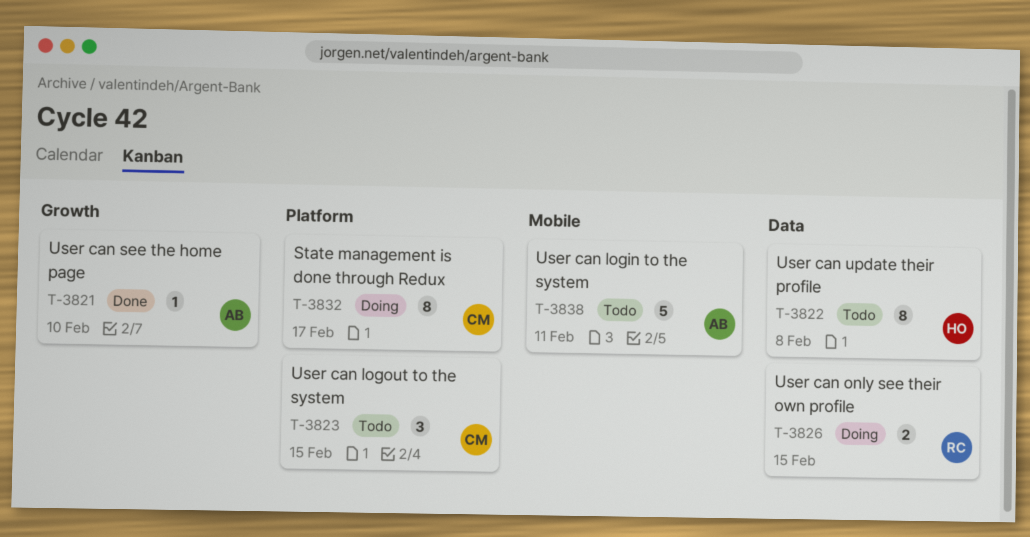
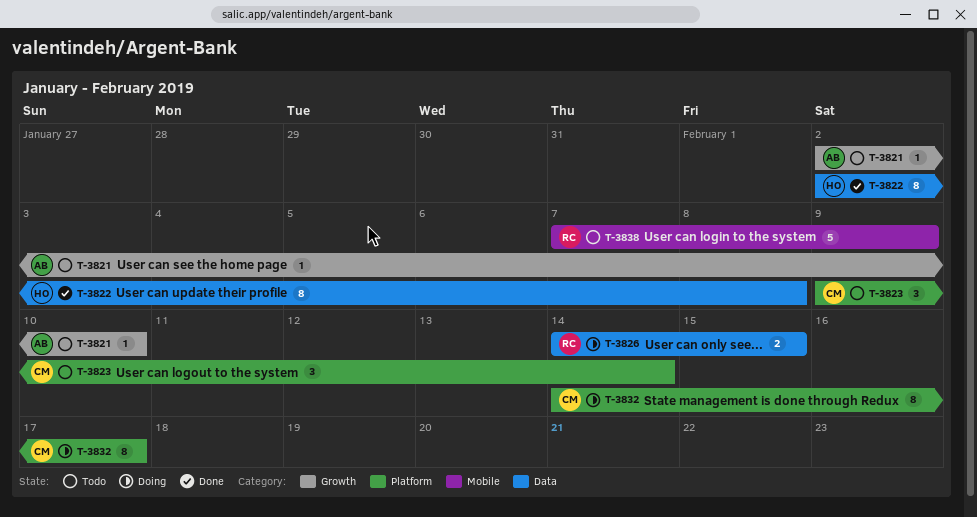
T-3821, status: Done -> Todo
T-3822, status: Todo -> Done
T-3823, due: Feb 15 -> Feb 14
T-3838, owner: AB -> RC
T-3838, due: Feb 11 -> Feb 9

